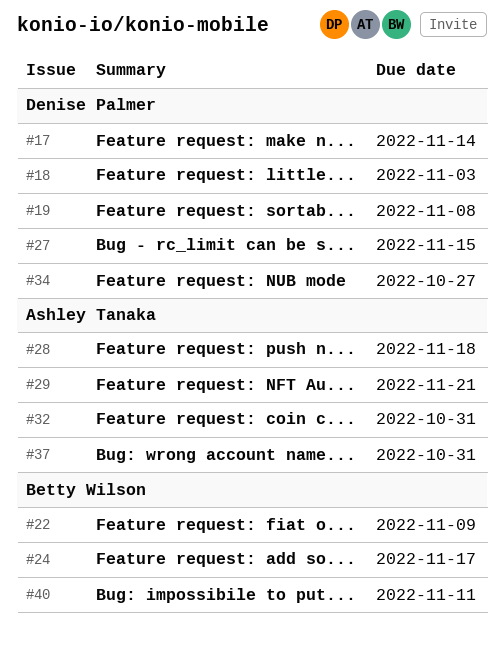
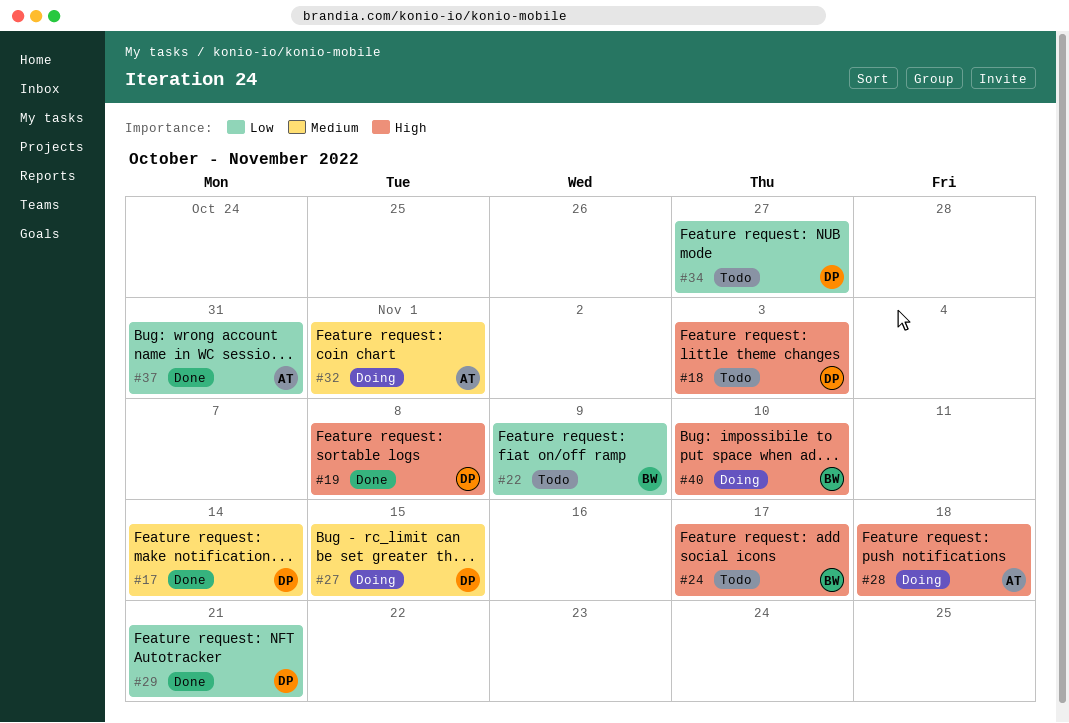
#29, owner: Ashley Tanaka -> Denise Palmer
#32, due: Oct 31 -> Nov 1
#40, due: Nov 11 -> Nov 10

